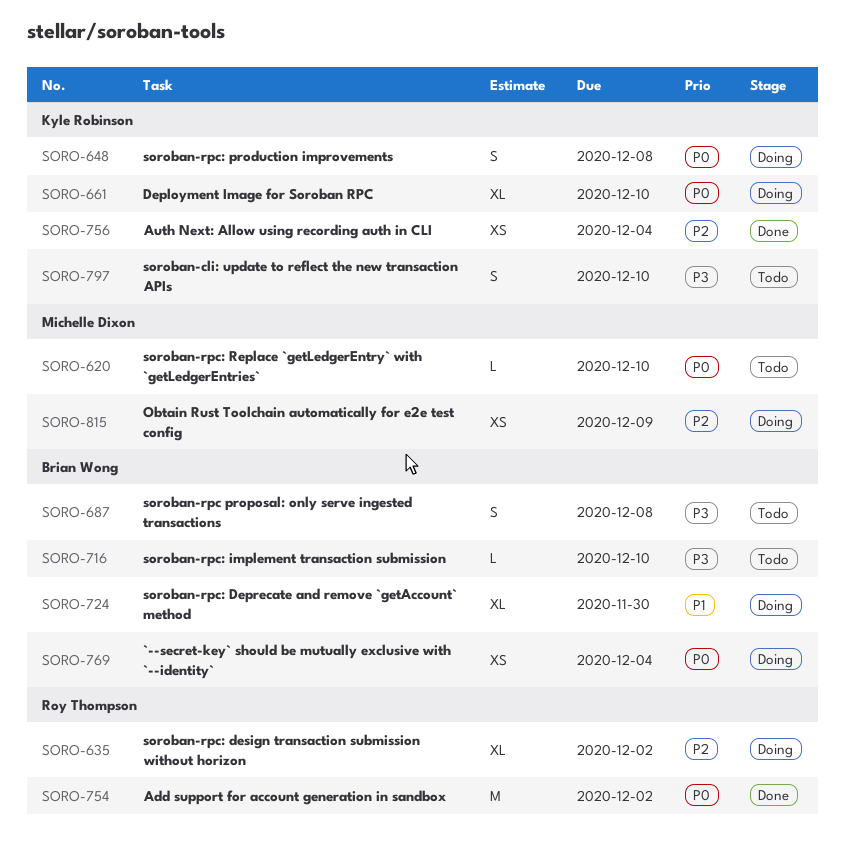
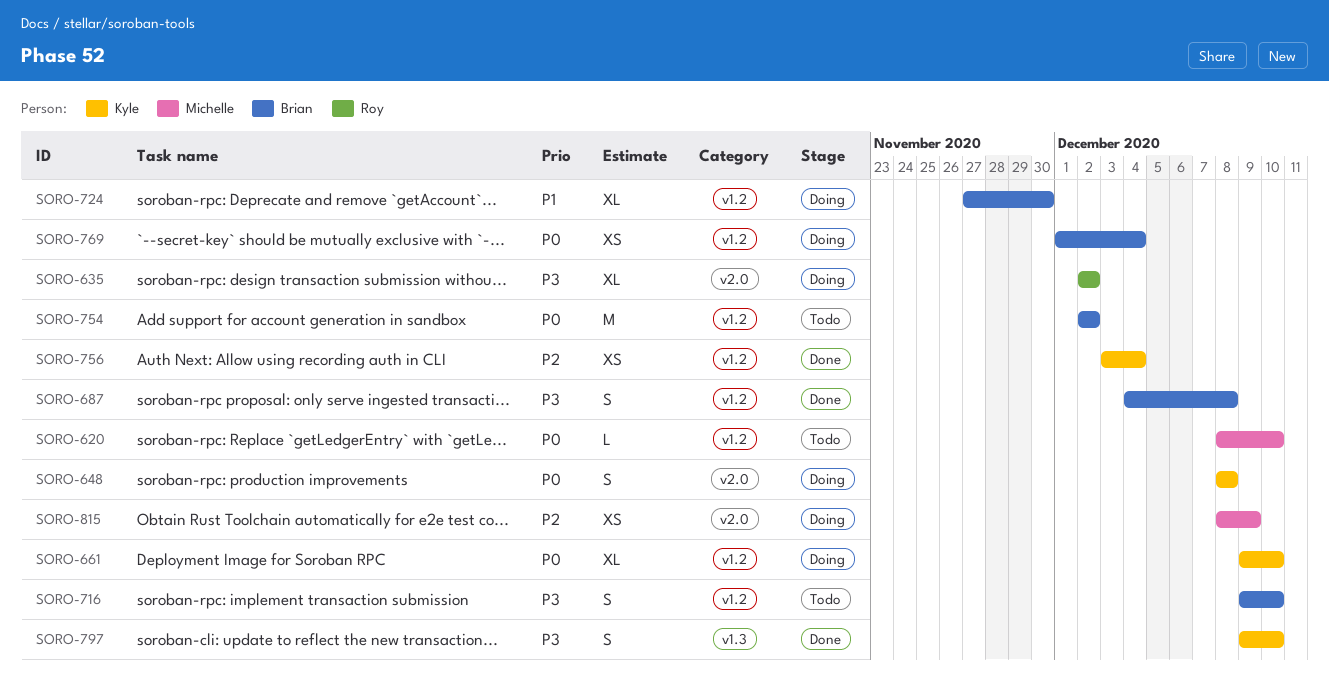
SORO-635, priority: P2 -> P3
SORO-687, status: Todo -> Done
SORO-716, estimate: L -> S
SORO-754, status: Done -> Todo
SORO-754, owner: Roy Thompson -> Brian Wong
SORO-797, status: Todo -> Done

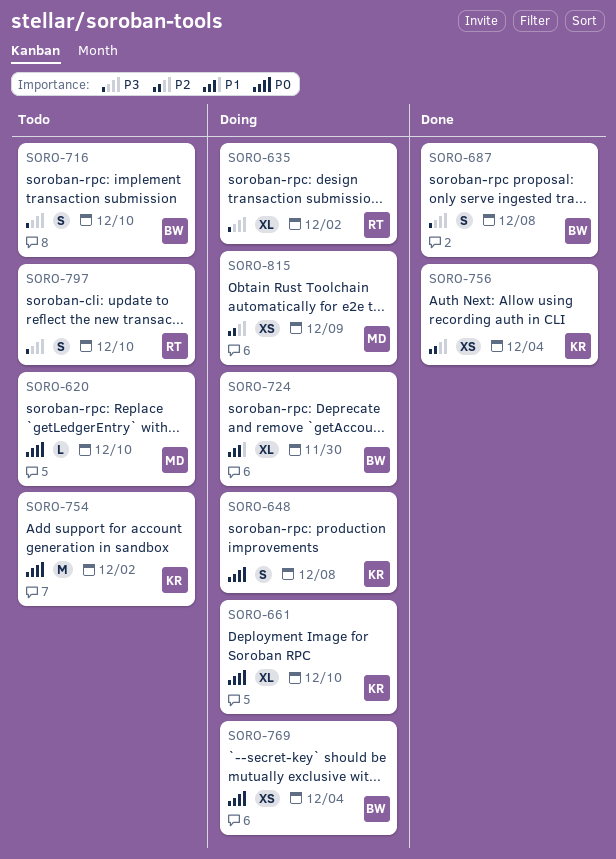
SORO-754, owner: Brian -> Kyle
SORO-797, status: Done -> Todo
SORO-797, owner: Kyle -> Roy

